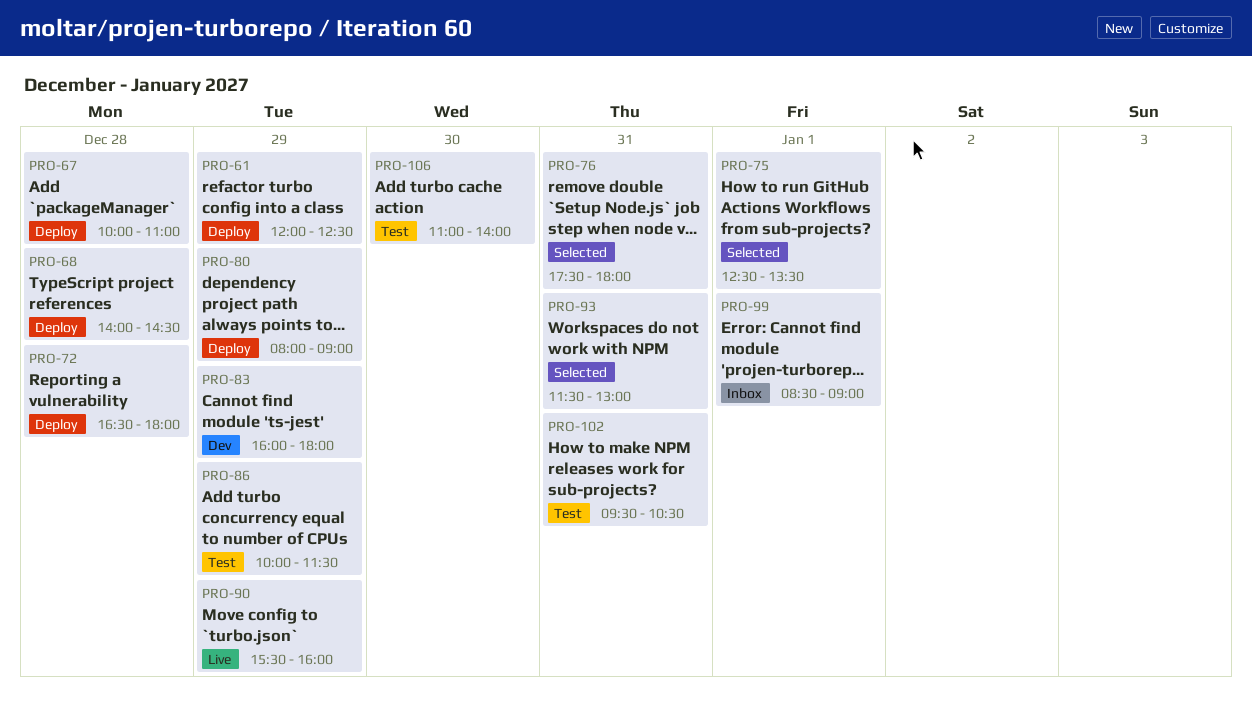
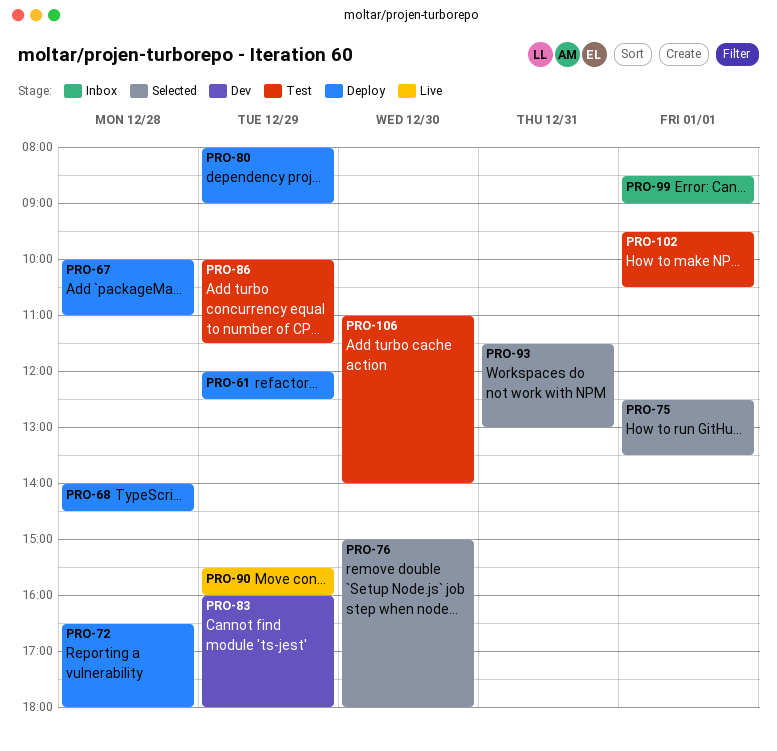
PRO-76, day: Dec 31 -> Dec 30
PRO-76, begins: 17:30 -> 15:00
PRO-102, day: Dec 31 -> Jan 1

